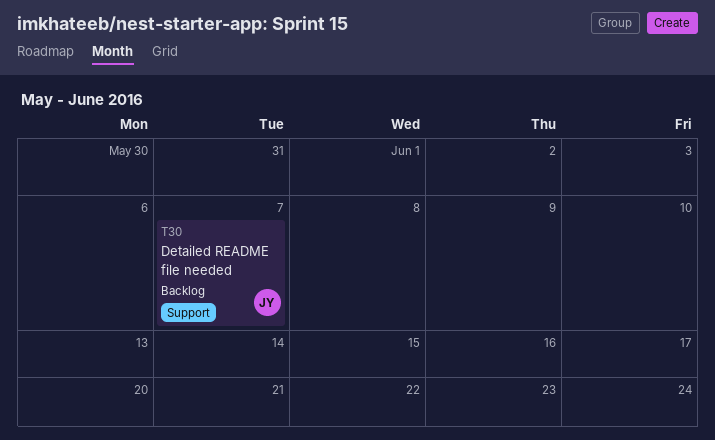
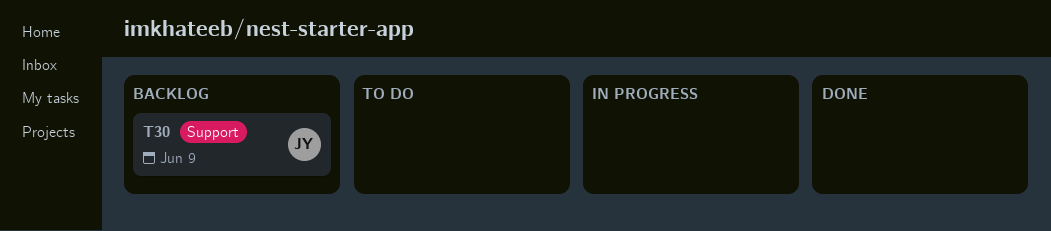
T30, due: Jun 7 -> Jun 9

